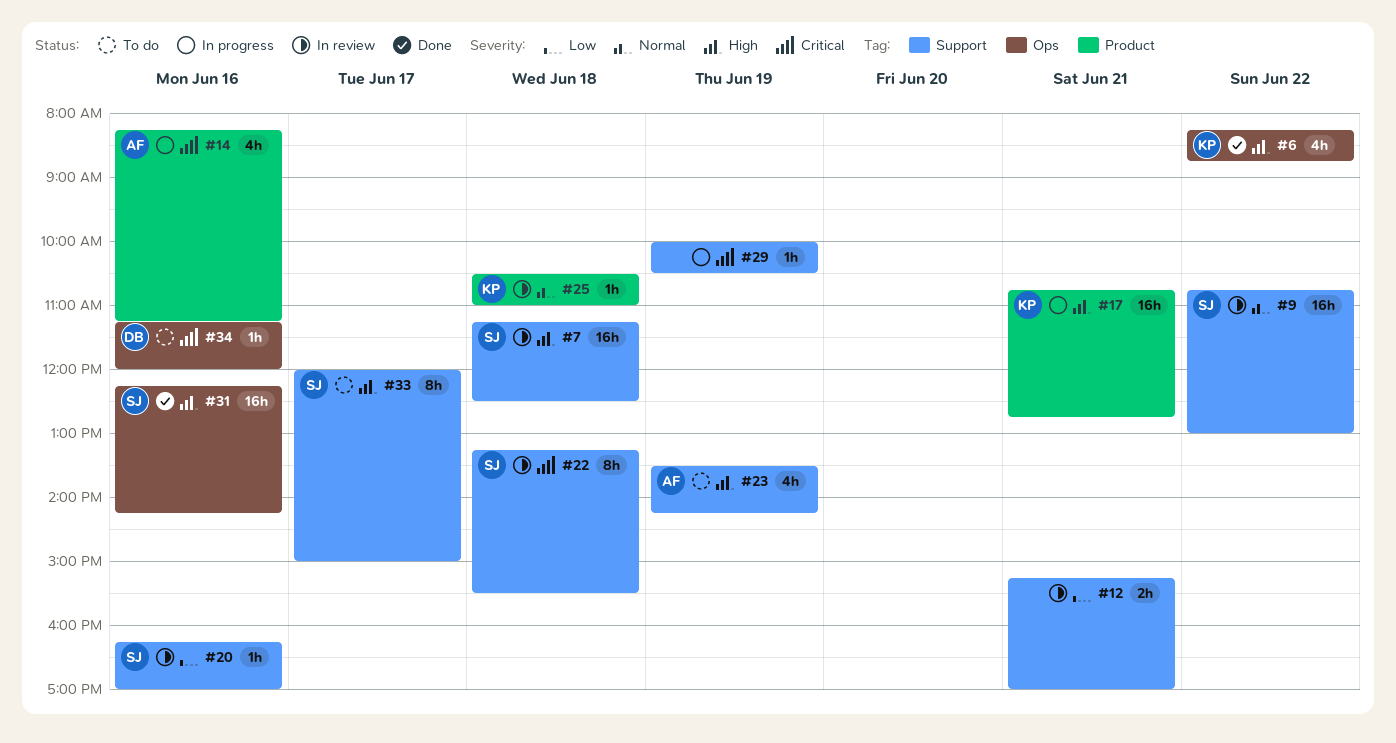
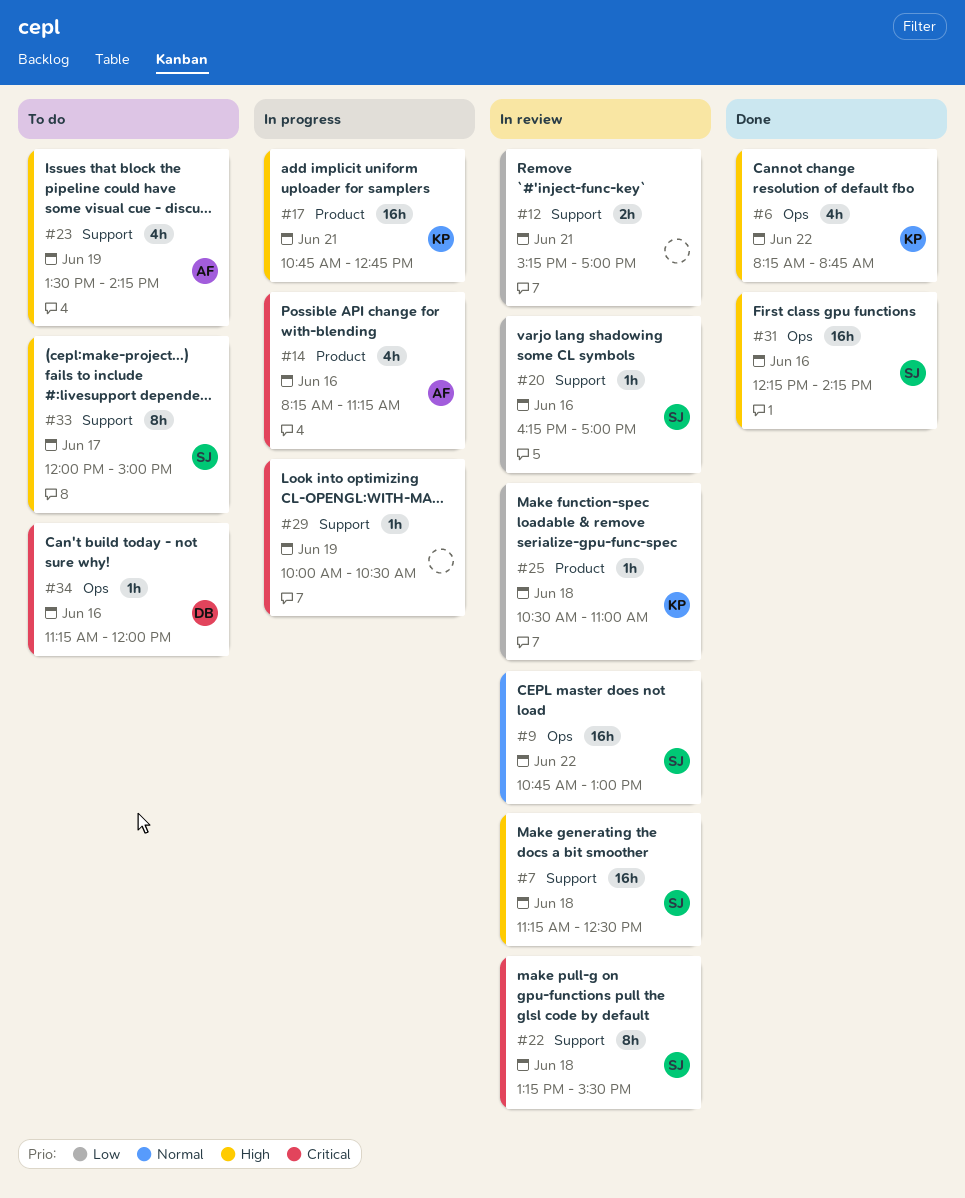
#9, label: Support -> Ops
#25, priority: Normal -> Low

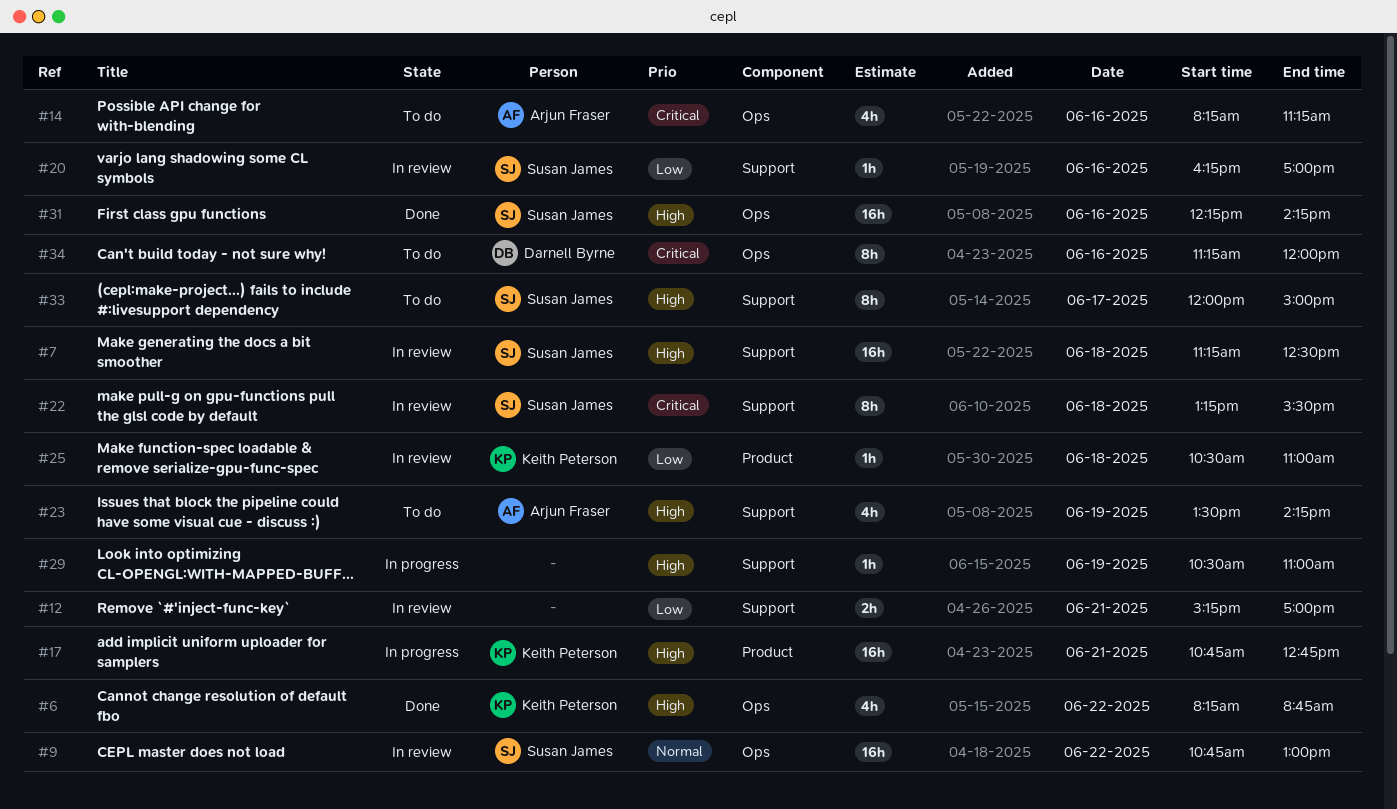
#14, status: In progress -> To do
#14, label: Product -> Ops
#29, priority: Critical -> High
#29, begins: 10:00 -> 10:30
#29, ends: 10:30 -> 11:00
#34, estimate: 1h -> 8h

